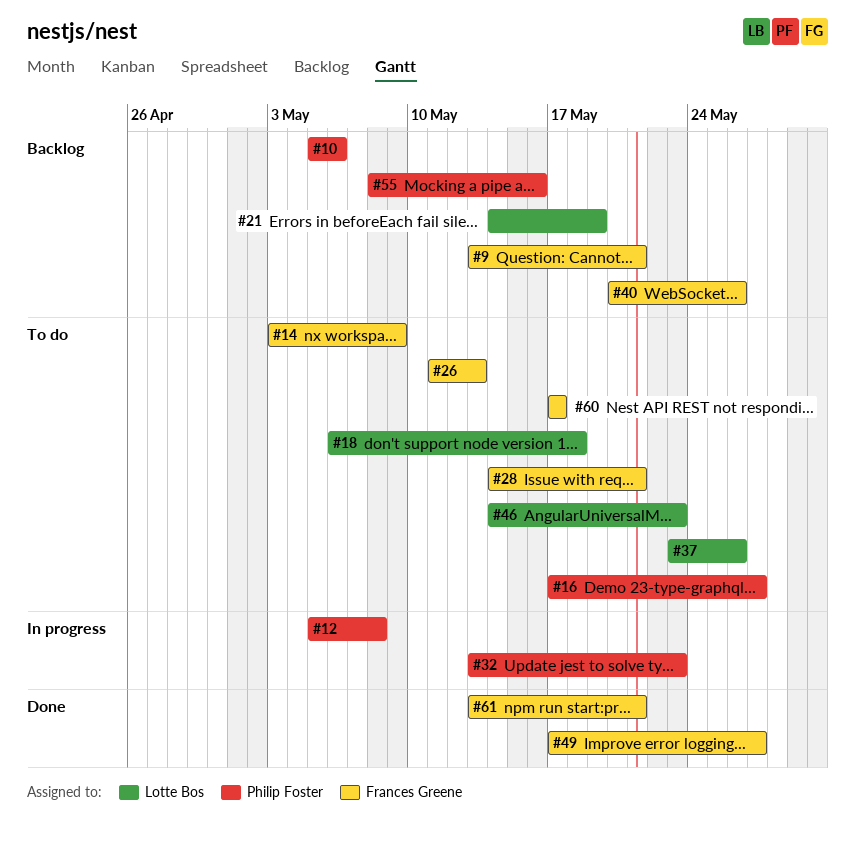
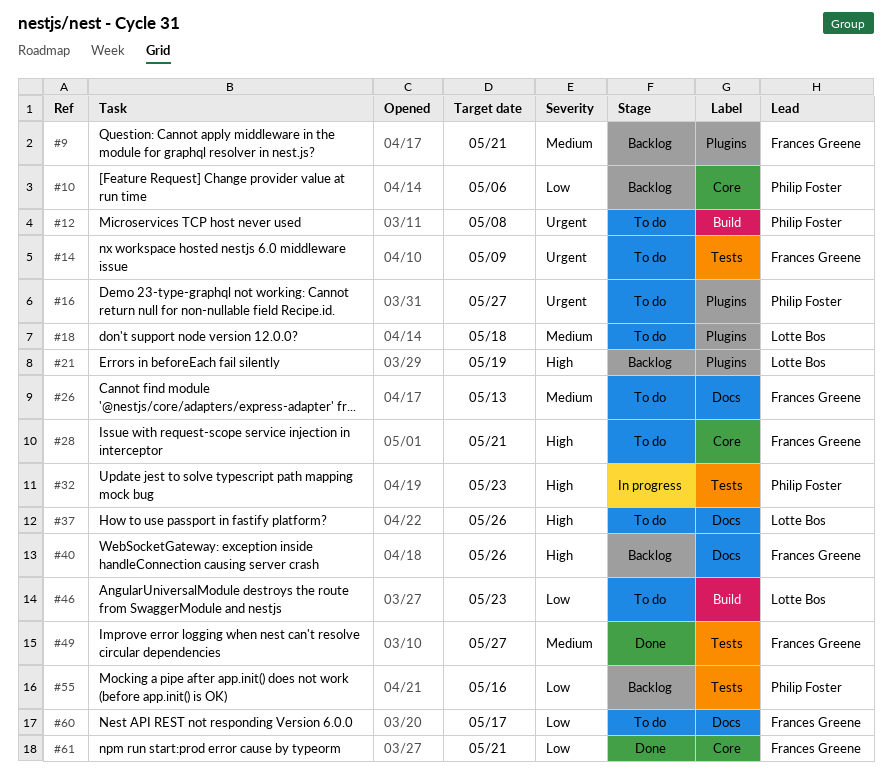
#12, status: In progress -> To do

